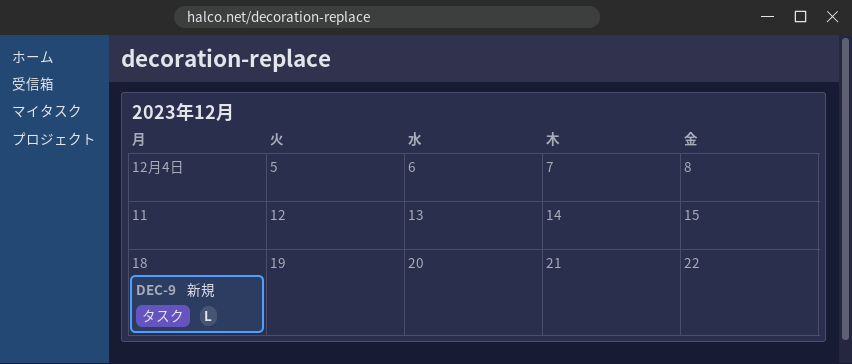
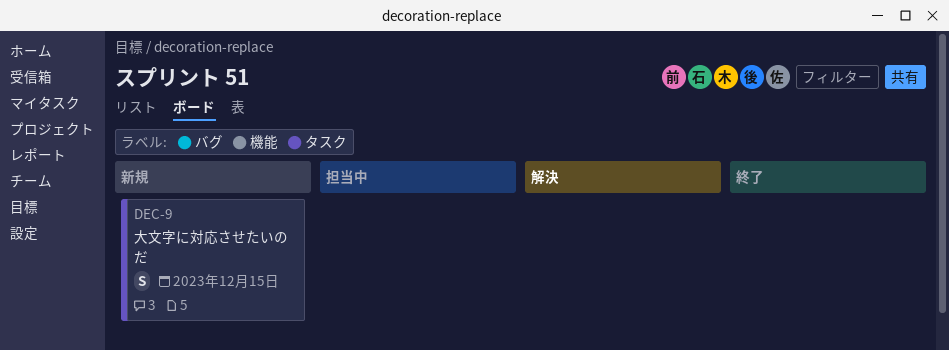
DEC-9, estimate: L -> S
DEC-9, due: Dec 18 -> Dec 15

